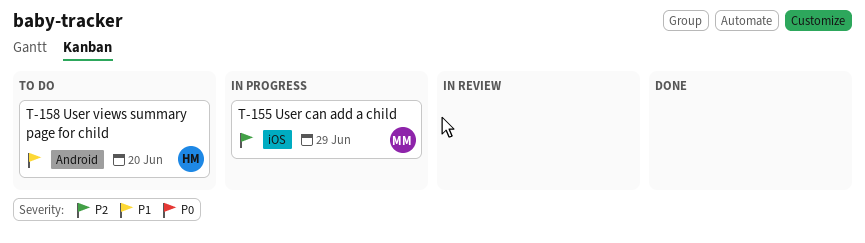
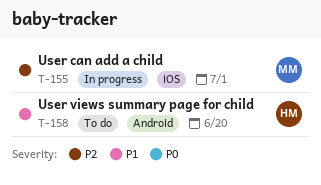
T-155, due: Jun 29 -> Jul 1

